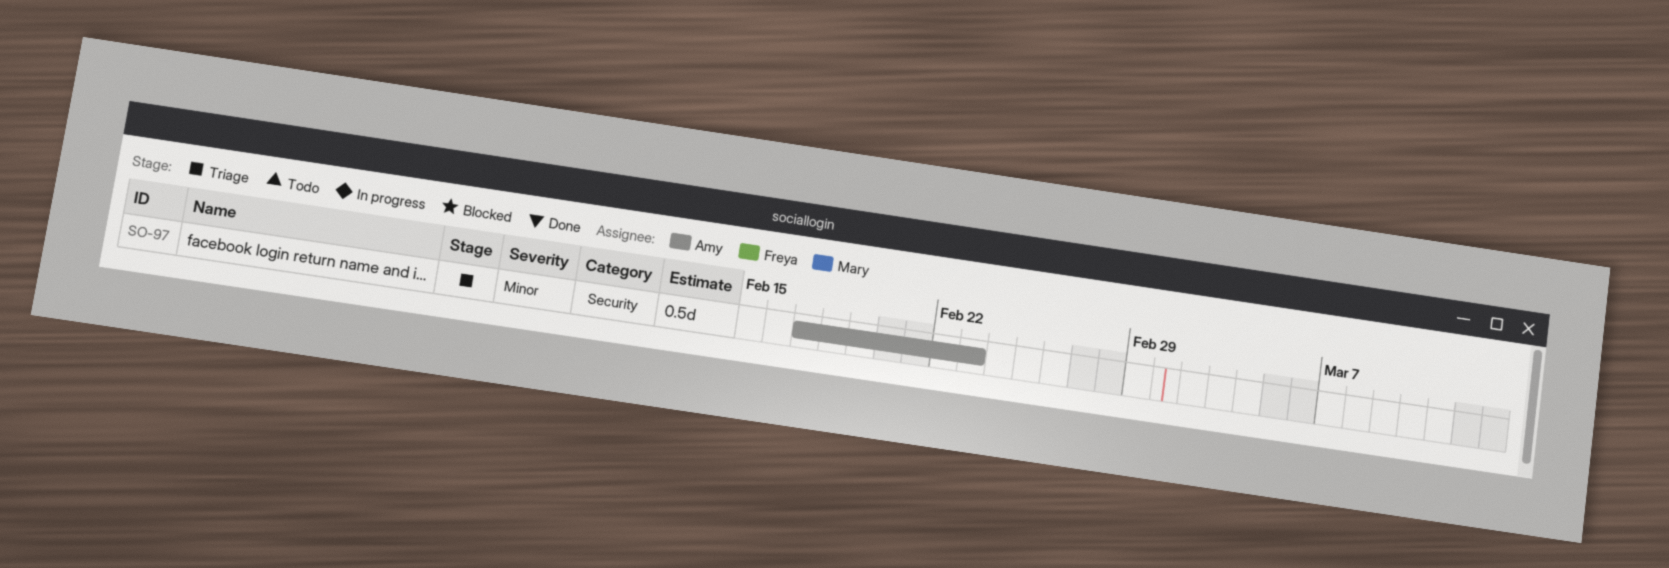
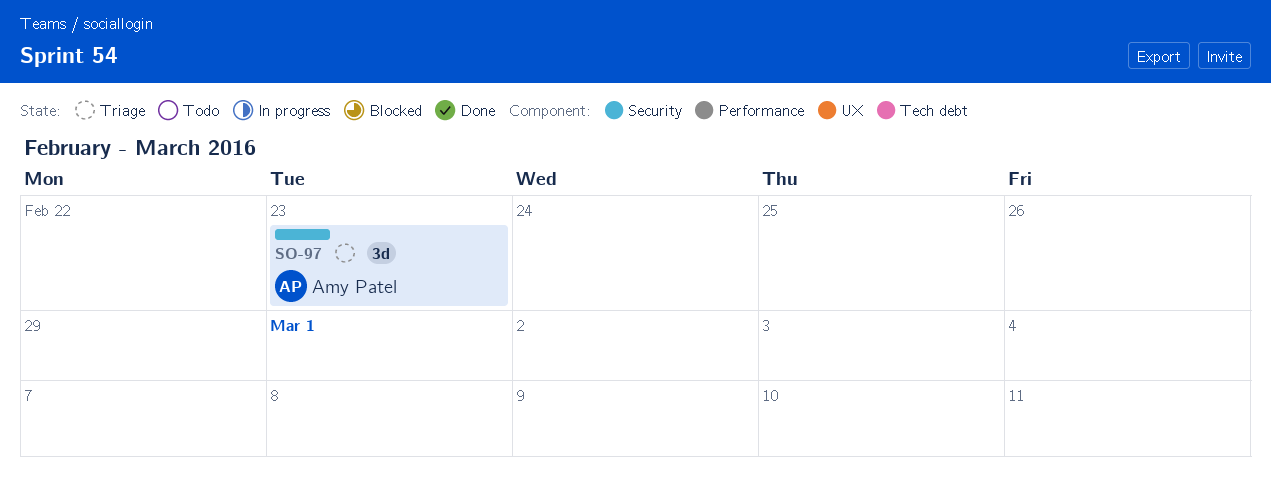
SO-97, estimate: 0.5d -> 3d

